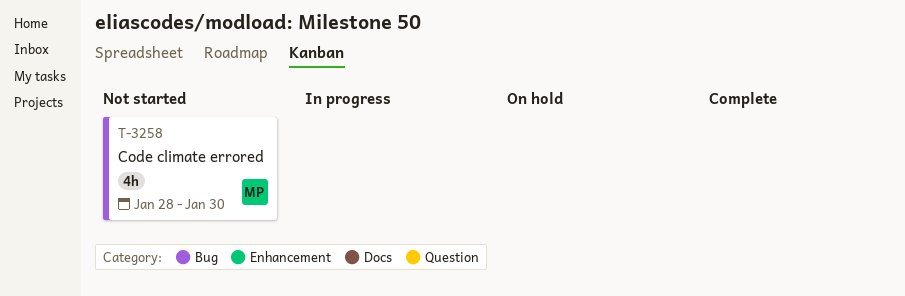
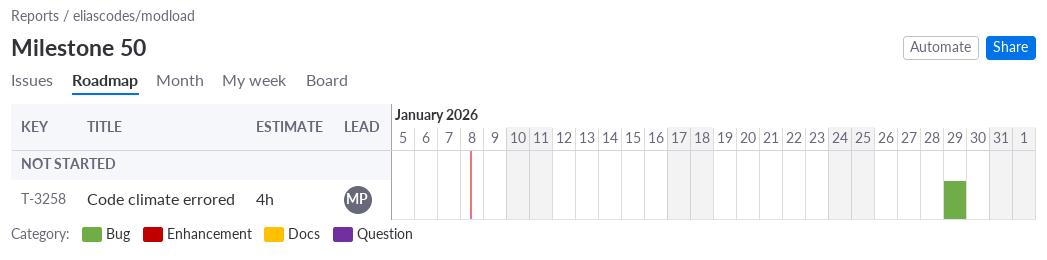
T-3258, start: Jan 28 -> Jan 29
T-3258, due: Jan 30 -> Jan 29

